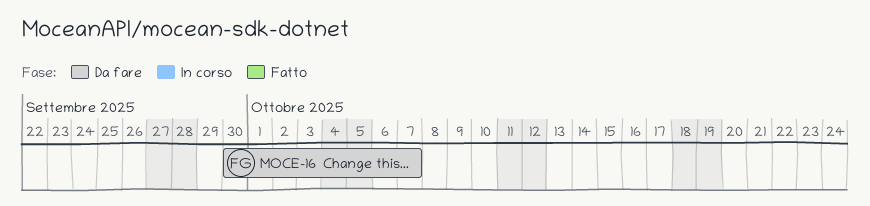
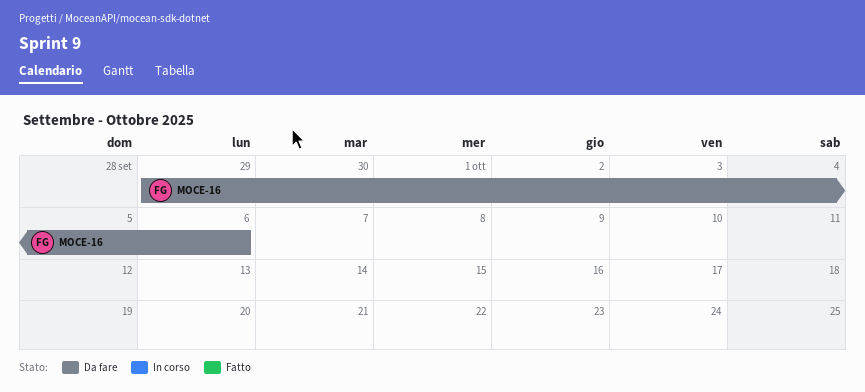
MOCE-16, start: Sep 30 -> Sep 29
MOCE-16, due: Oct 7 -> Oct 6

